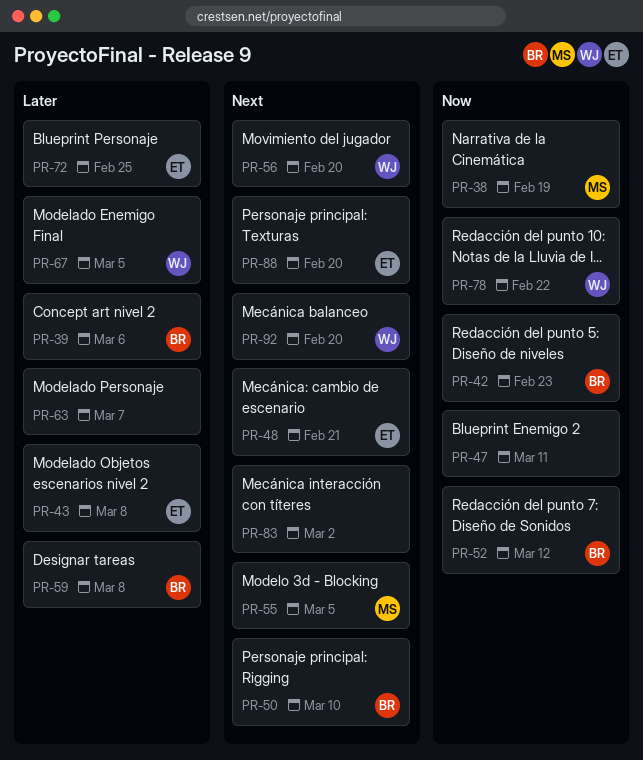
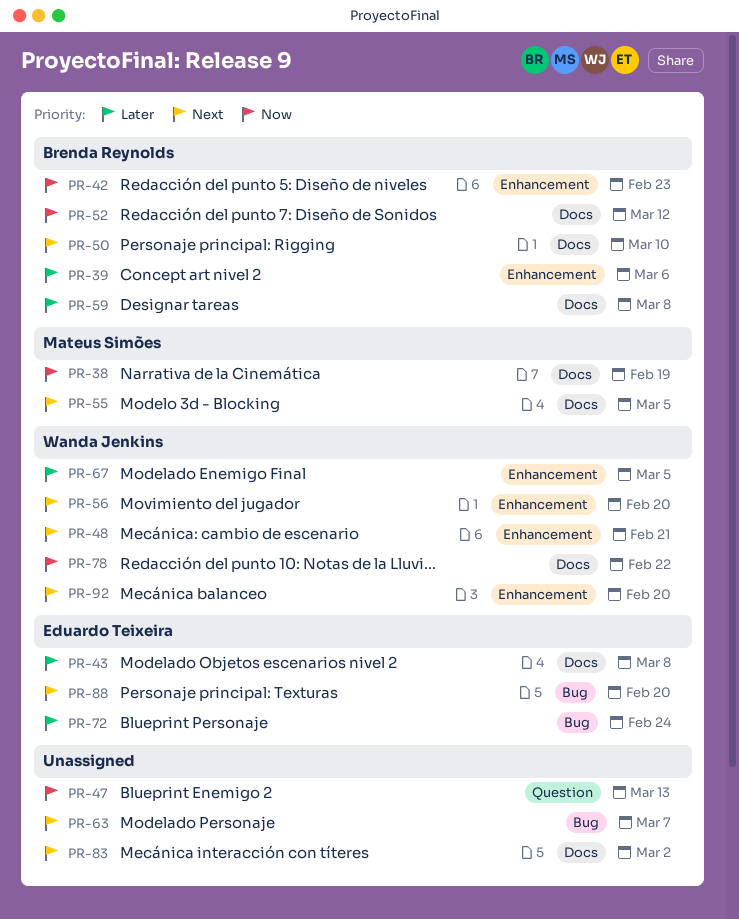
PR-47, due: Mar 11 -> Mar 13
PR-48, owner: Eduardo Teixeira -> Wanda Jenkins
PR-63, priority: Later -> Next
PR-72, due: Feb 25 -> Feb 24

